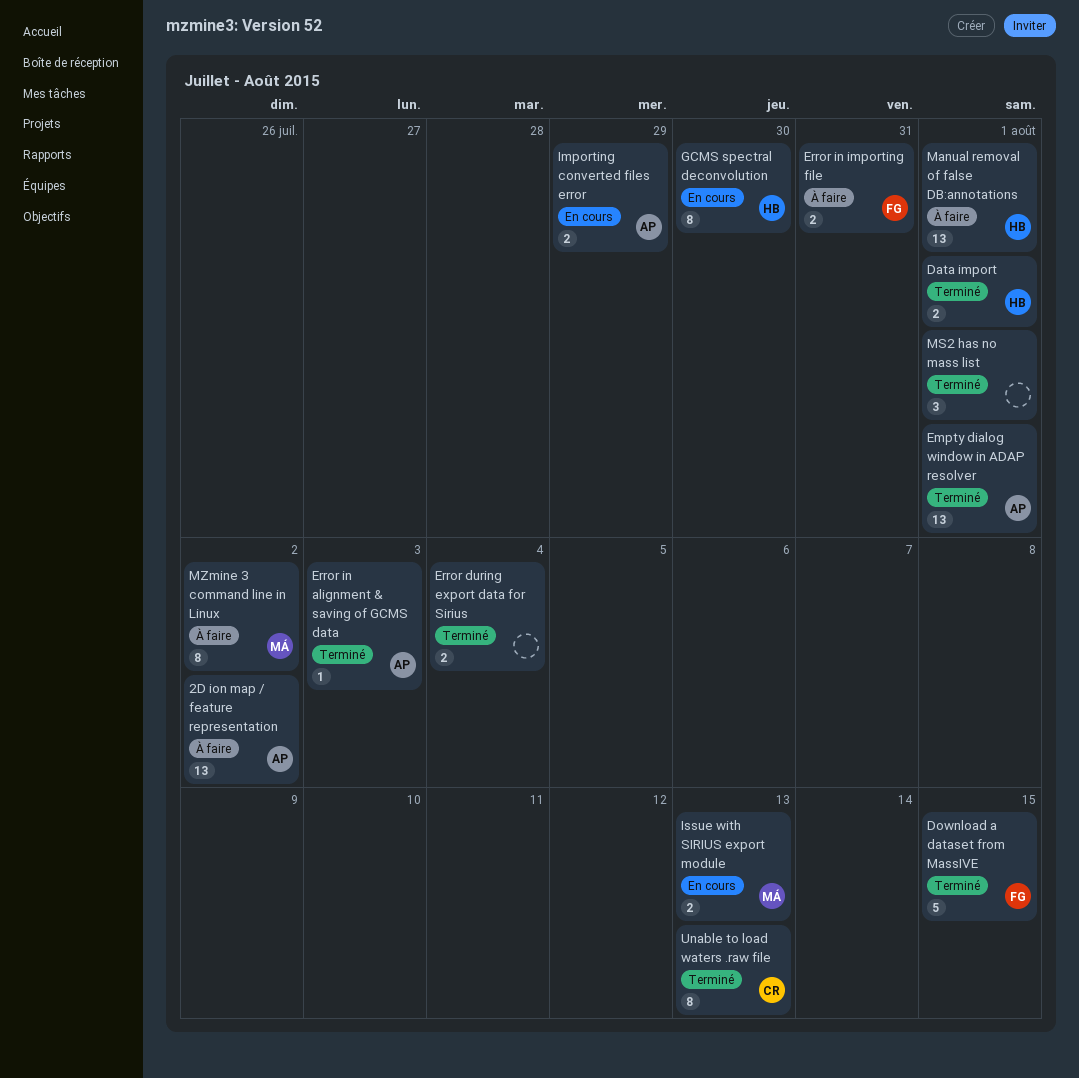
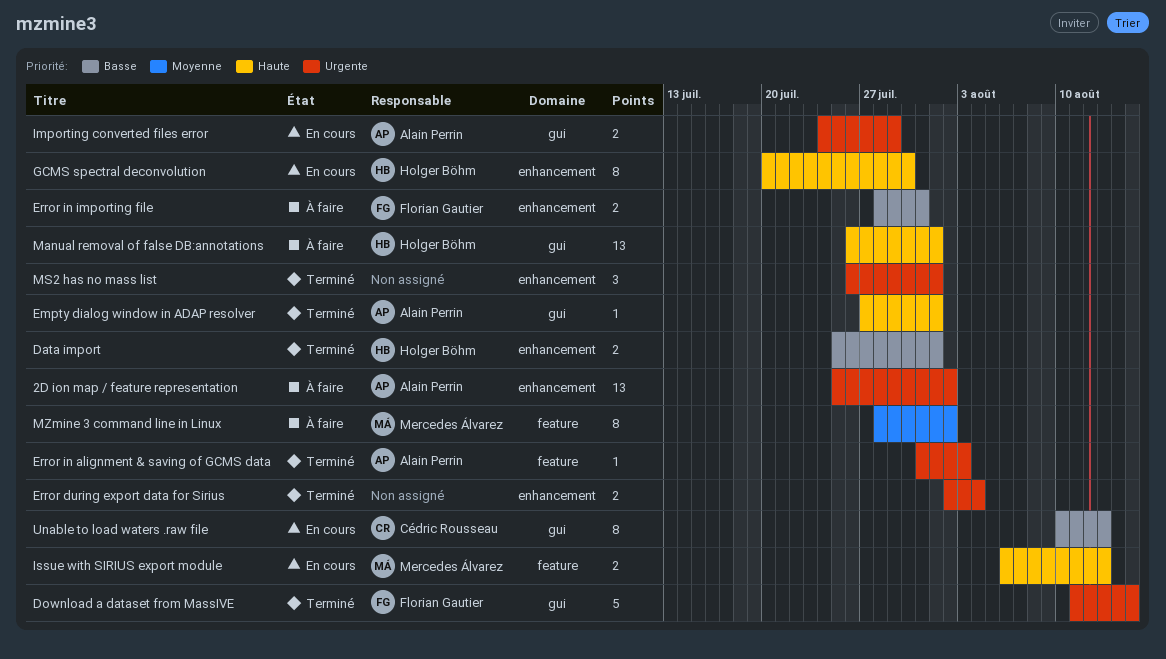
Empty dialog window in ADAP resolver, estimate: 13 -> 1
Unable to load waters .raw file, status: Terminé -> En cours

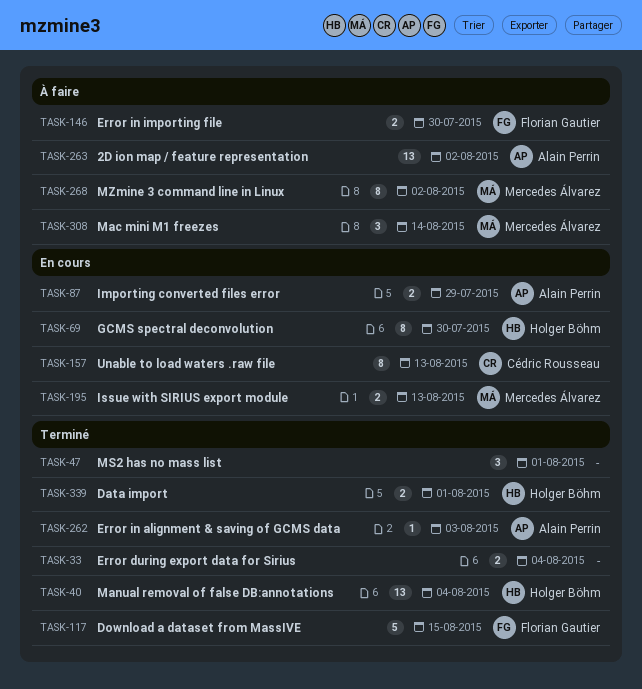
Empty dialog window in ADAP resolver: present -> none
Error in importing file, due: Jul 31 -> Jul 30
Mac mini M1 freezes: none -> present
Manual removal of false DB:annotations, status: À faire -> Terminé
Manual removal of false DB:annotations, due: Aug 1 -> Aug 4

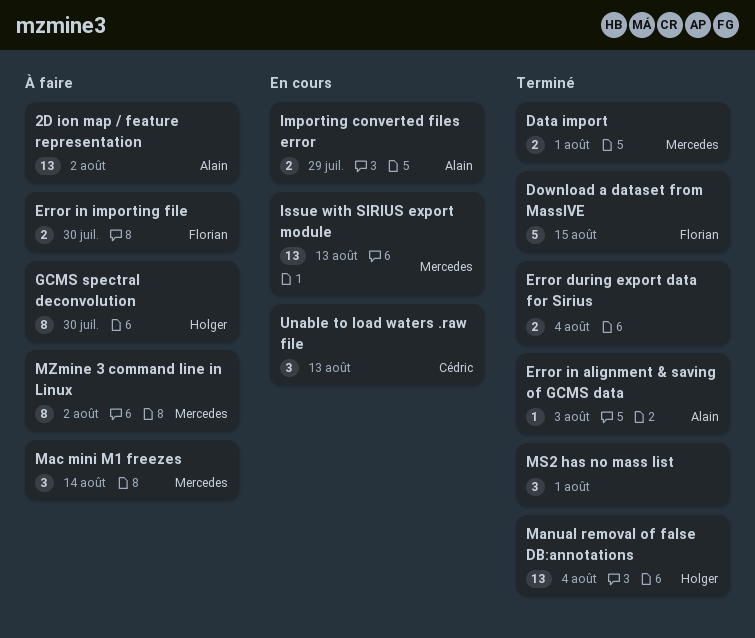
Data import, owner: Holger Böhm -> Mercedes Álvarez
GCMS spectral deconvolution, status: En cours -> À faire
Issue with SIRIUS export module, estimate: 2 -> 13
Unable to load waters .raw file, estimate: 8 -> 3

